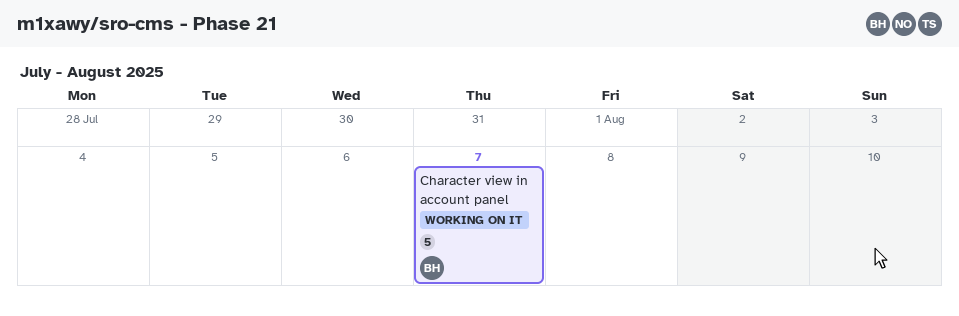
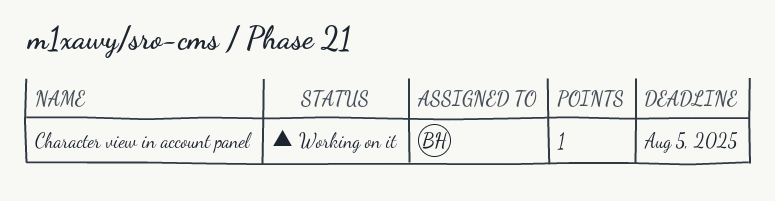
Character view in account panel, estimate: 5 -> 1
Character view in account panel, due: Aug 7 -> Aug 5

